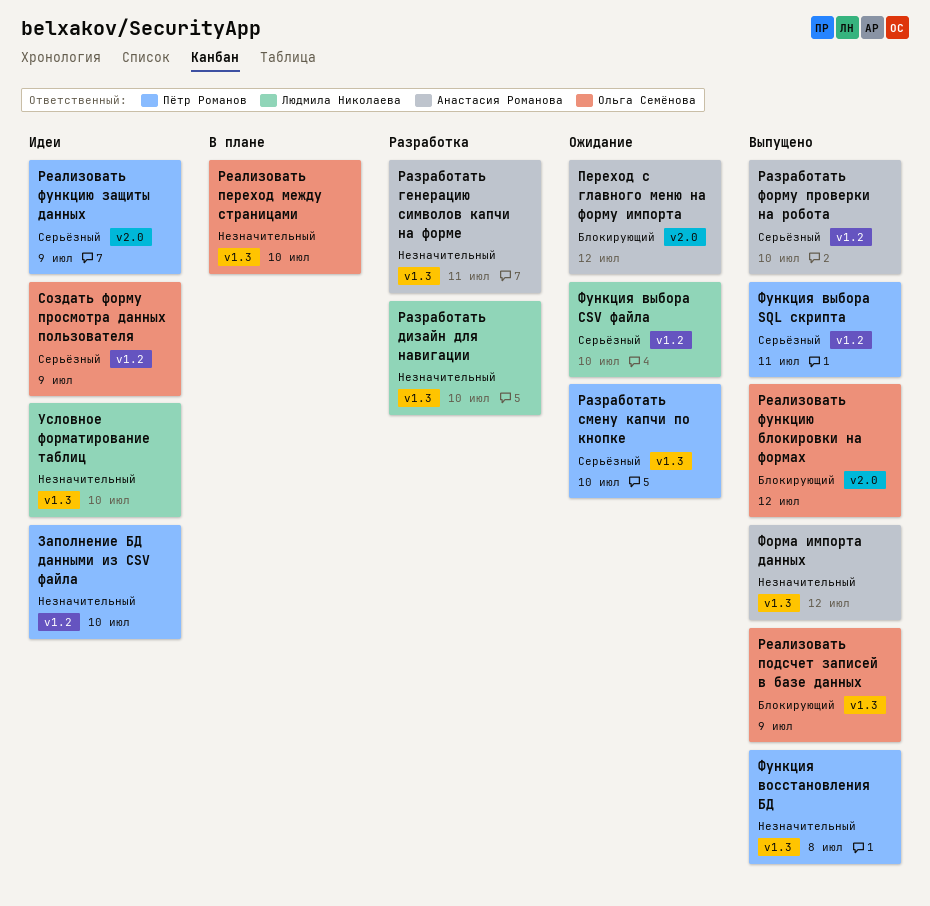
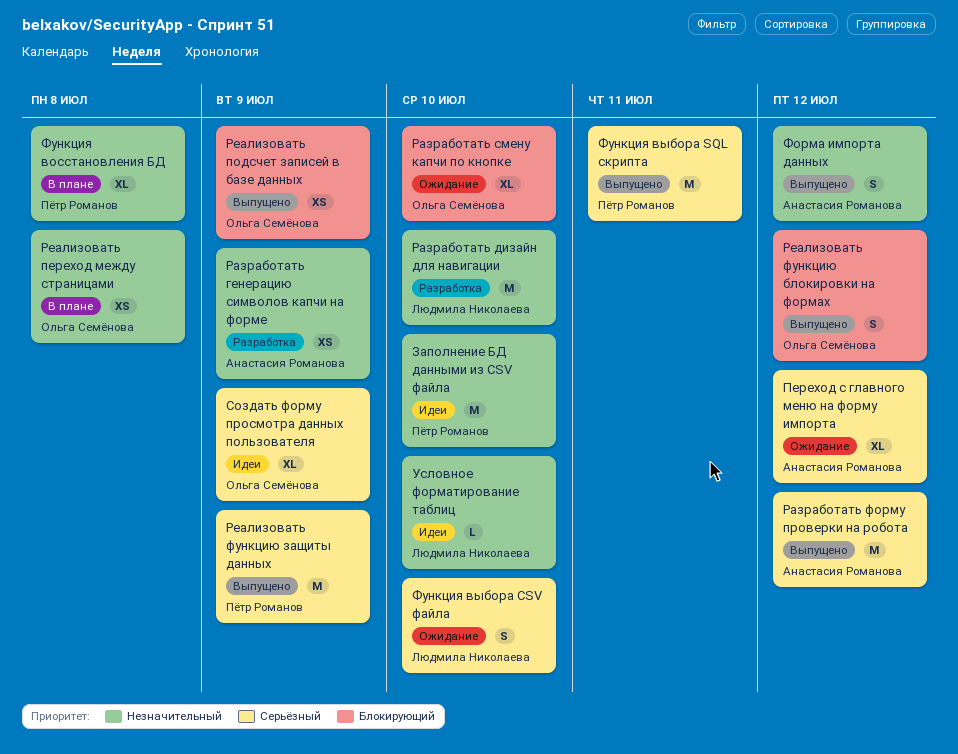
Переход с главного меню на форму импорта, priority: Блокирующий -> Серьёзный
Разработать генерацию символов капчи на форме, due: Jul 11 -> Jul 9
Разработать смену капчи по кнопке, owner: Пётр Романов -> Ольга Семёнова
Разработать смену капчи по кнопке, priority: Серьёзный -> Блокирующий
Разработать форму проверки на робота, due: Jul 10 -> Jul 12
Реализовать переход между страницами, due: Jul 10 -> Jul 8
Реализовать функцию защиты данных, status: Идеи -> Выпущено
Функция восстановления БД, status: Выпущено -> В плане

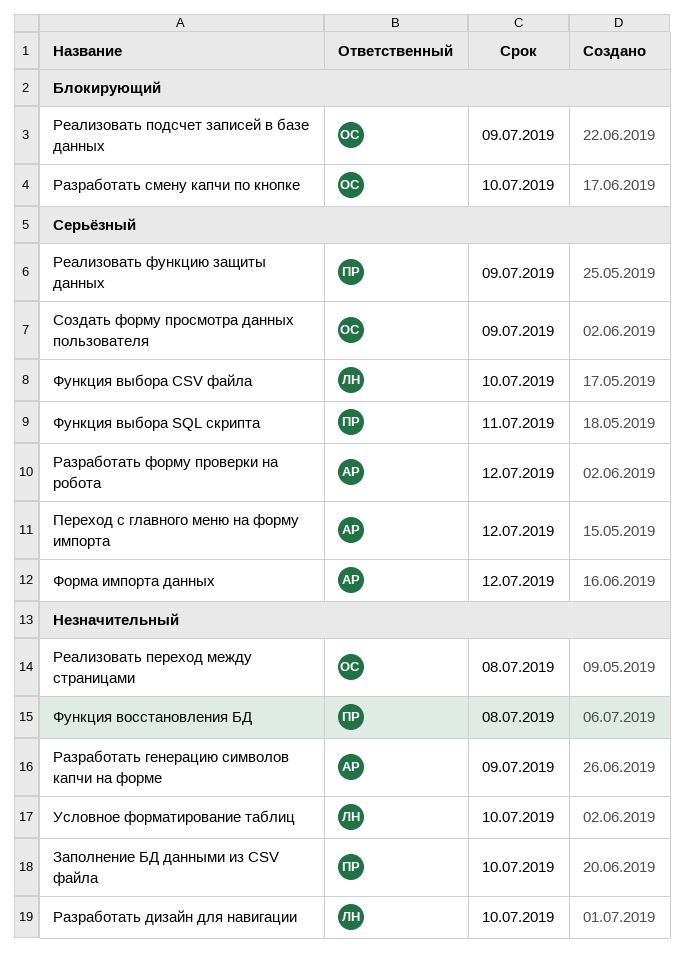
Реализовать функцию блокировки на формах: present -> none
Форма импорта данных, priority: Незначительный -> Серьёзный

